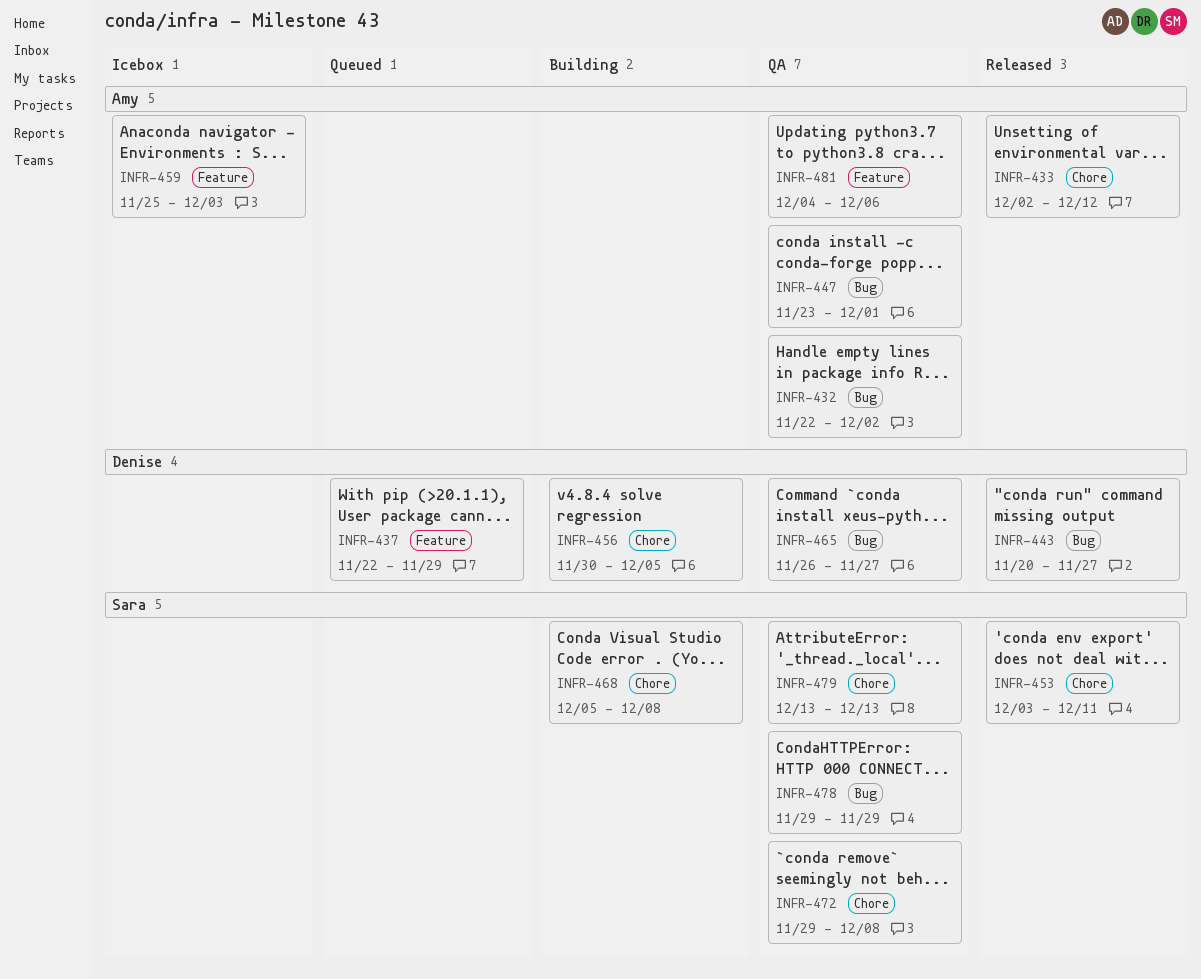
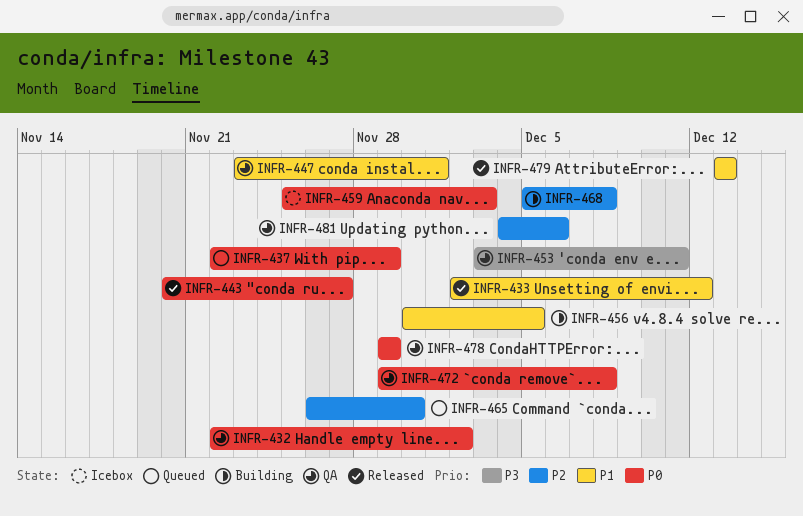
INFR-453, status: Released -> QA
INFR-465, status: QA -> Queued
INFR-465, due: Nov 27 -> Nov 30
INFR-479, status: QA -> Released

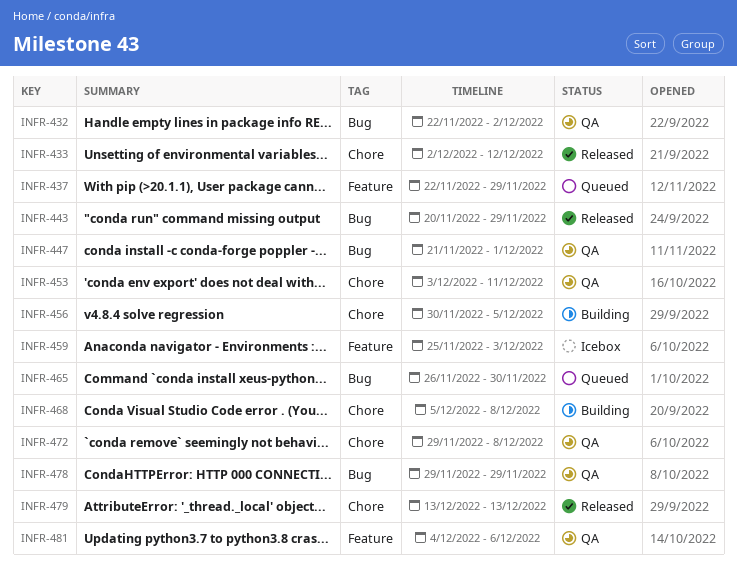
INFR-443, due: Nov 27 -> Nov 29
INFR-447, start: Nov 23 -> Nov 21

